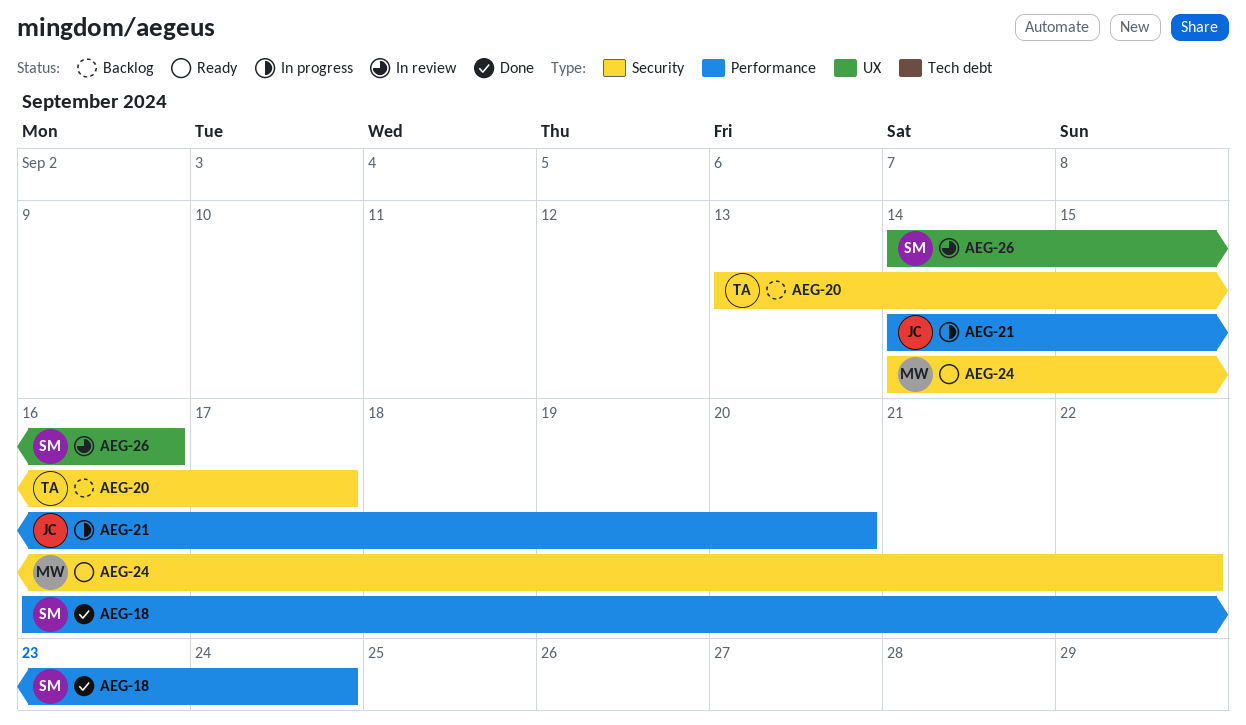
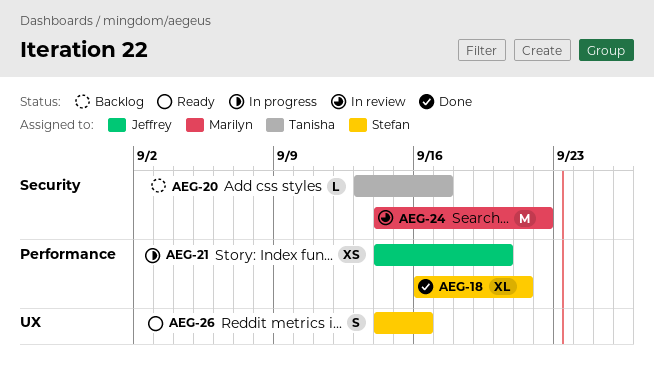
AEG-18, due: Sep 24 -> Sep 21
AEG-24, status: Ready -> In review
AEG-26, status: In review -> Ready

